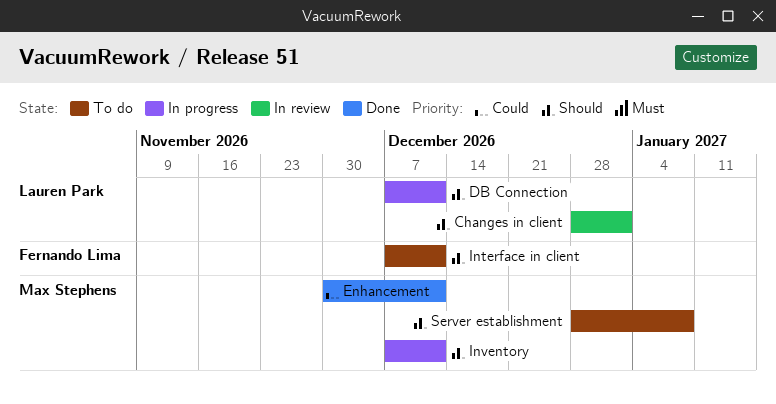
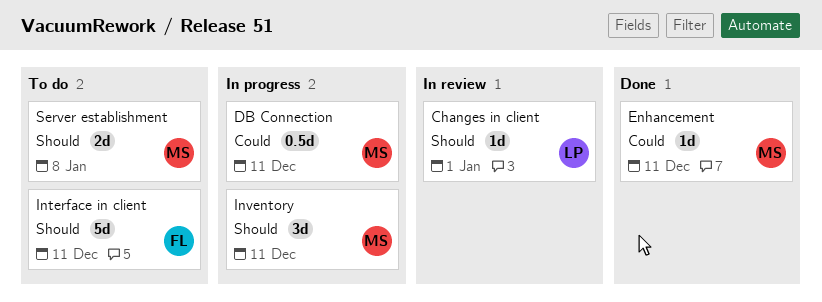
DB Connection, owner: Lauren Park -> Max Stephens
DB Connection, priority: Should -> Could

